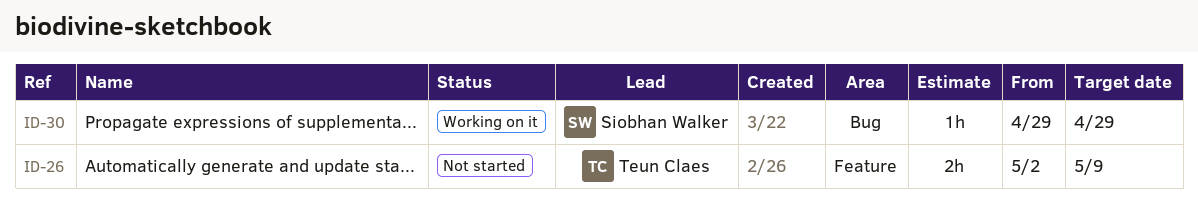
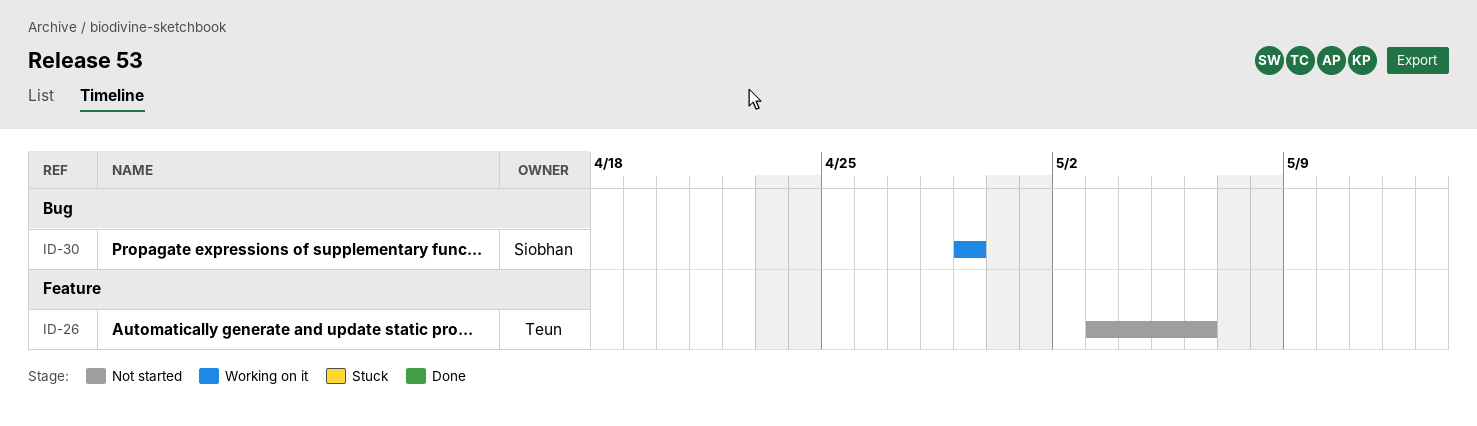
ID-26, start: May 2 -> May 3
ID-26, due: May 9 -> May 6

